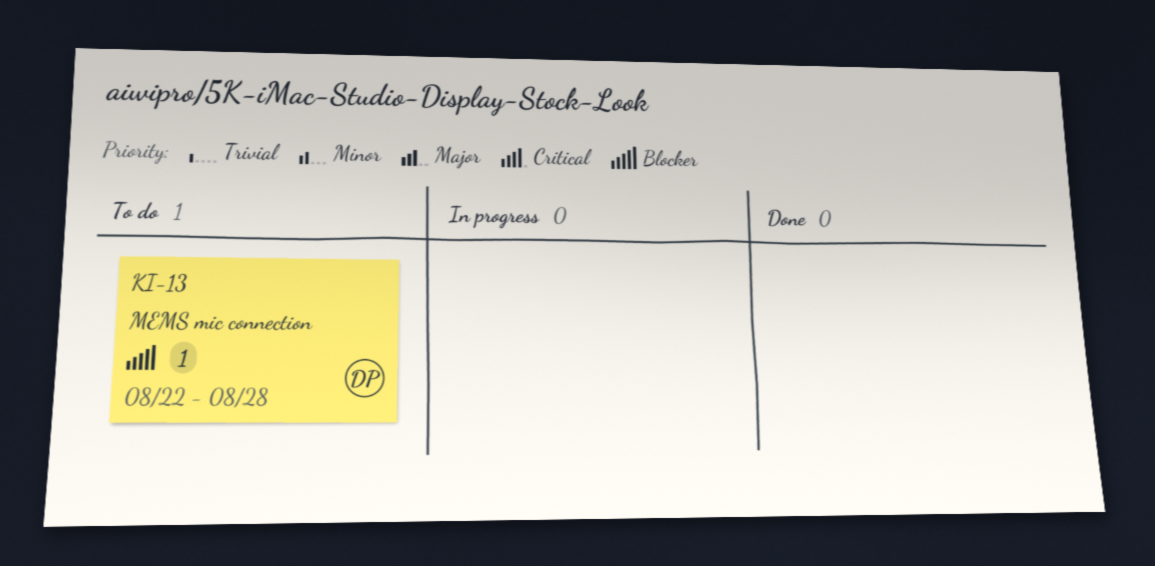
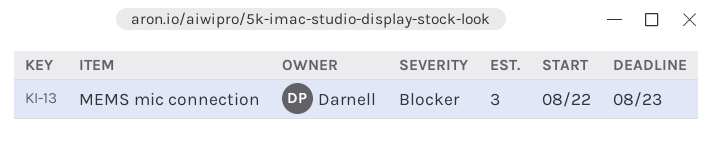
KI-13, estimate: 1 -> 3
KI-13, due: Aug 28 -> Aug 23

